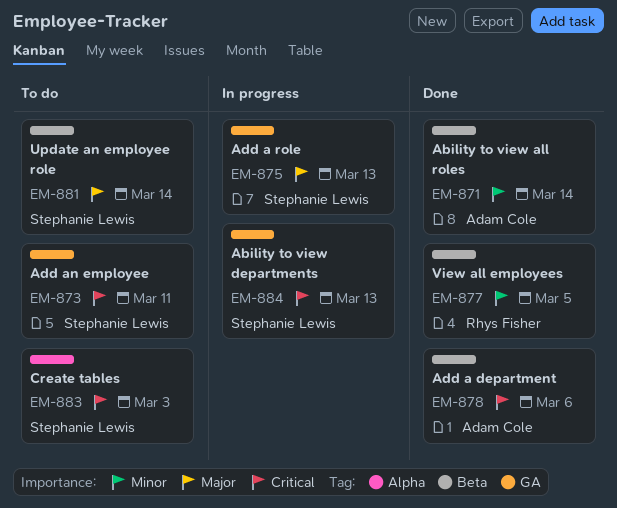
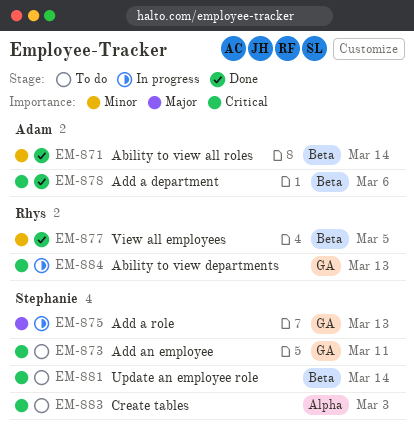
EM-881, priority: Major -> Critical
EM-884, owner: Stephanie Lewis -> Rhys Fisher

